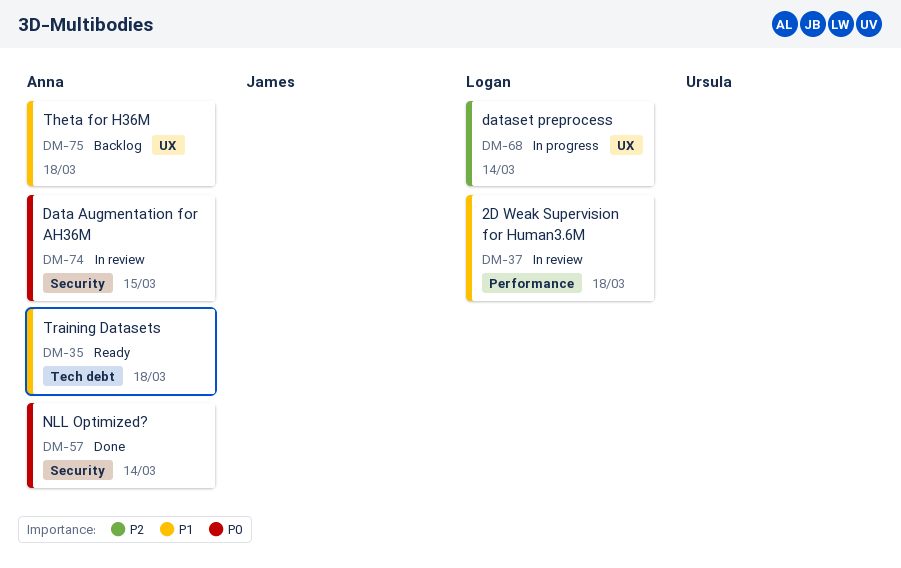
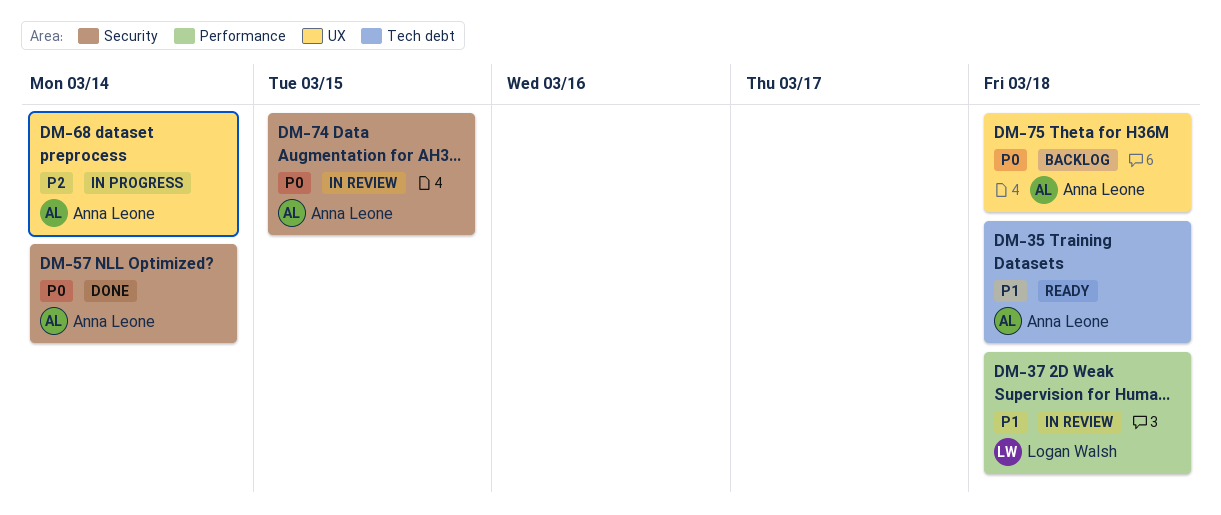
DM-68, owner: Logan Walsh -> Anna Leone
DM-75, priority: P1 -> P0

